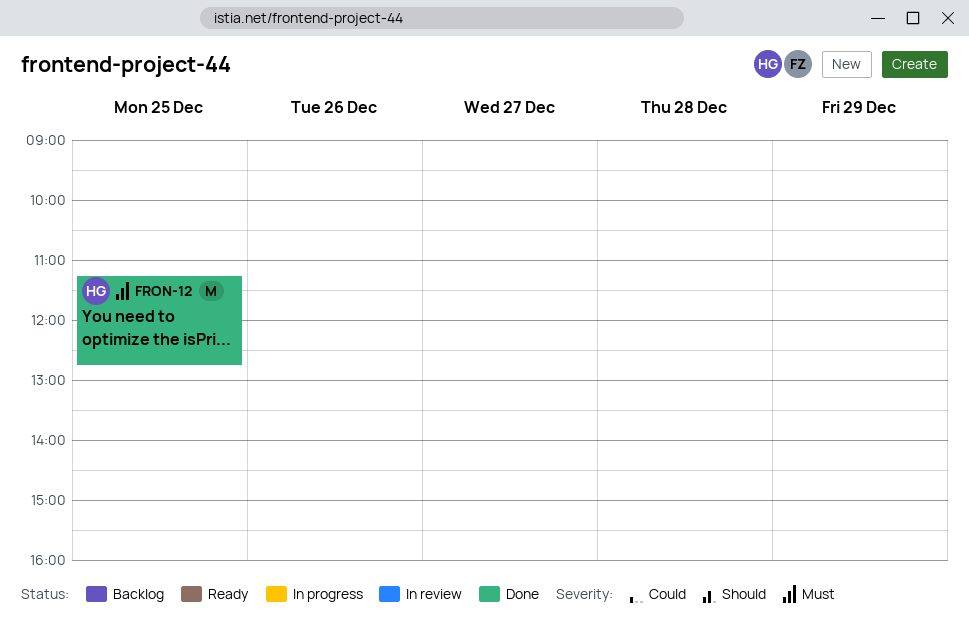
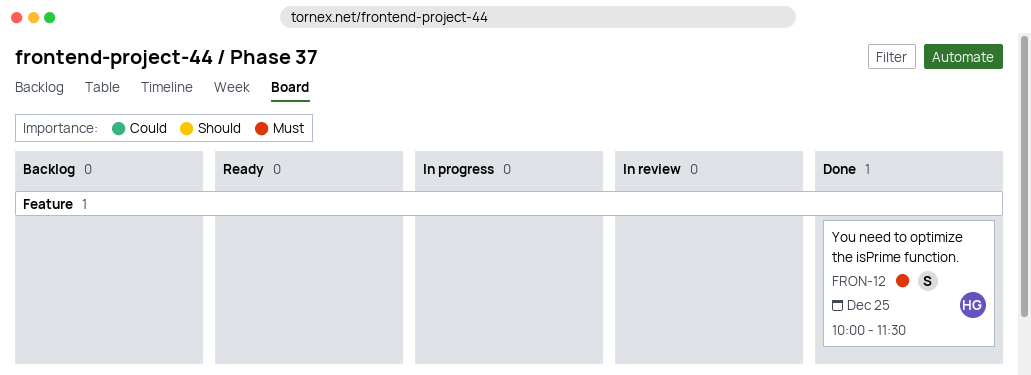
FRON-12, estimate: M -> S
FRON-12, begins: 11:15 -> 10:00
FRON-12, ends: 12:45 -> 11:30

